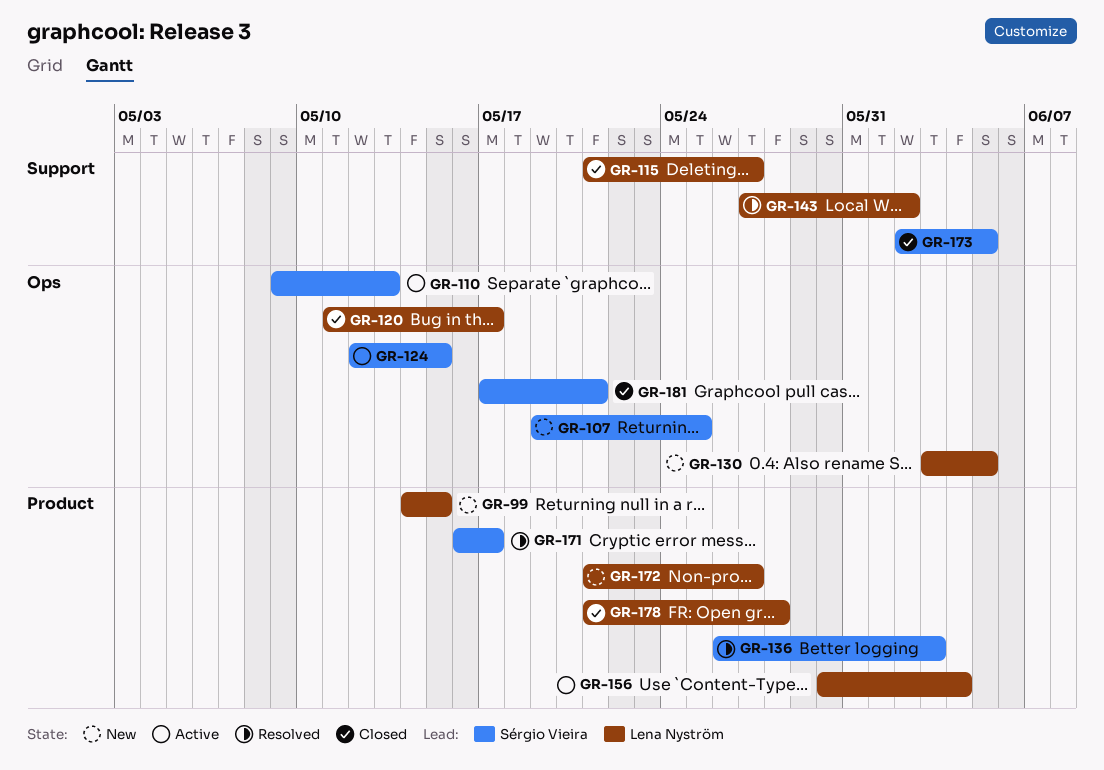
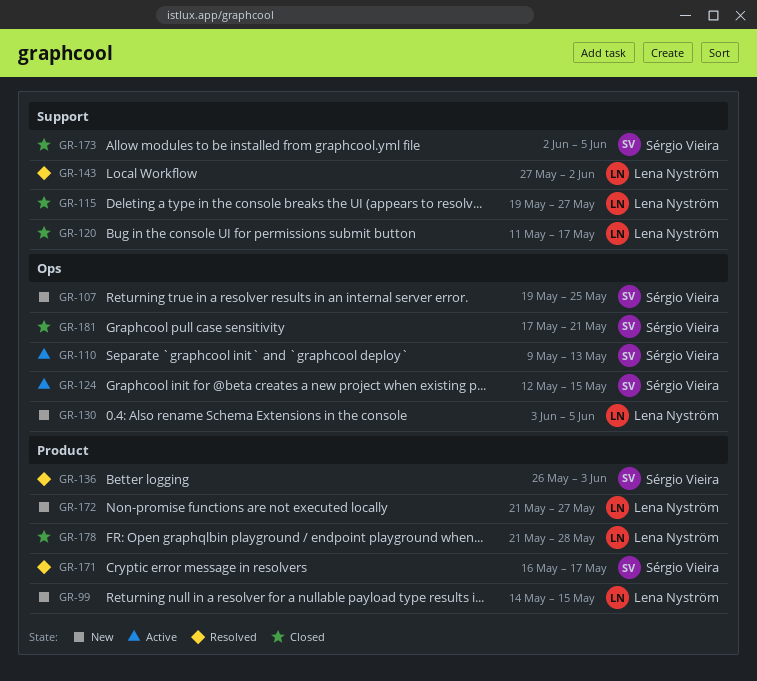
GR-115, start: May 21 -> May 19
GR-120, label: Ops -> Support
GR-156: present -> none

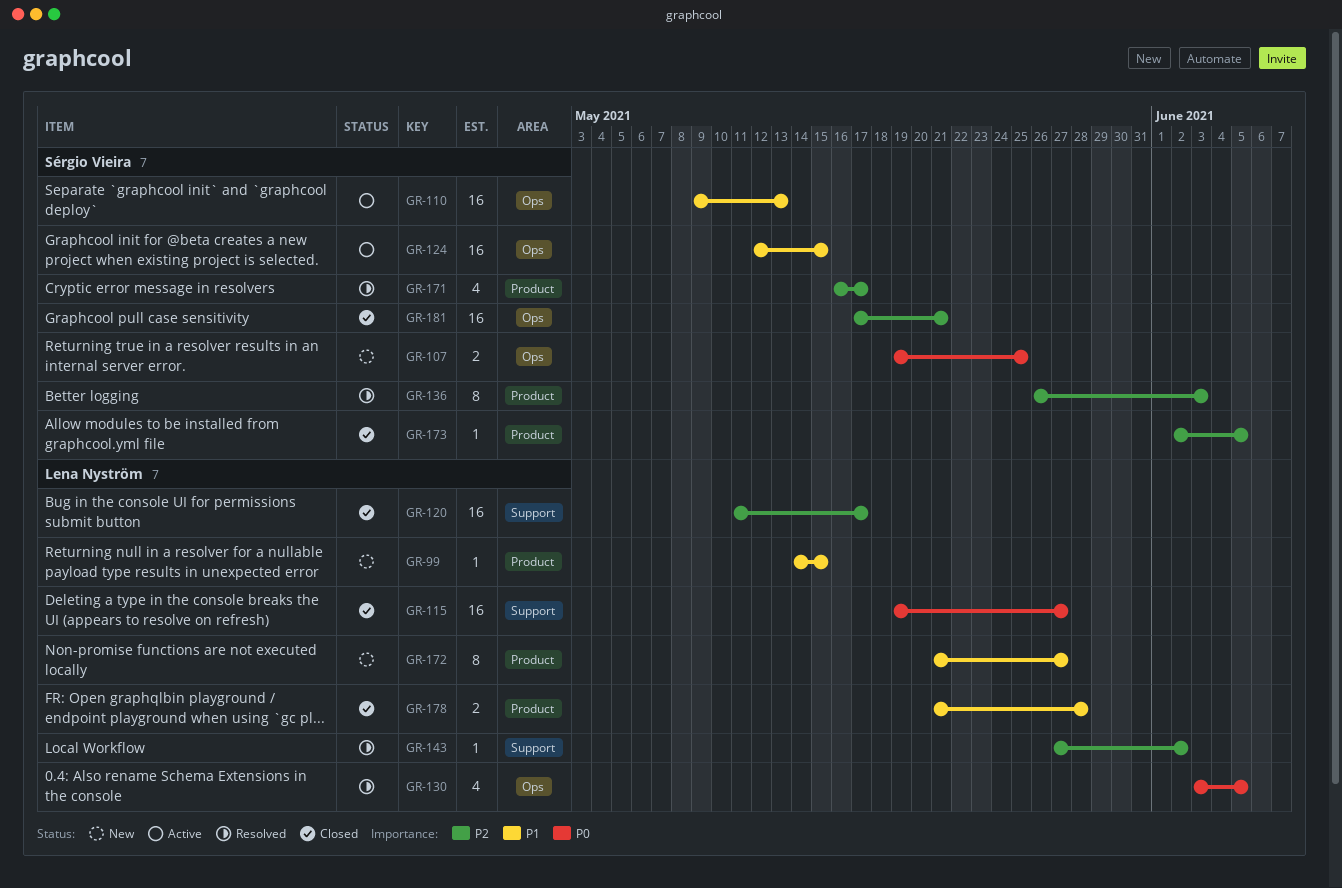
GR-130, status: New -> Resolved
GR-173, label: Support -> Product

